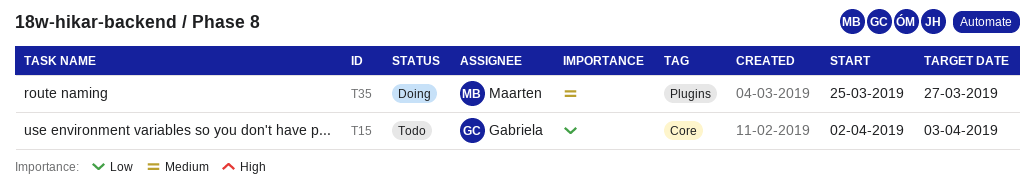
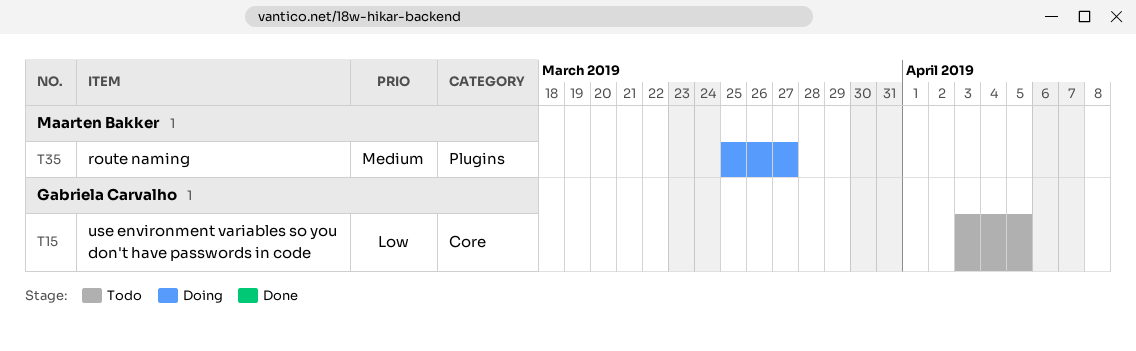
T15, start: Apr 2 -> Apr 3
T15, due: Apr 3 -> Apr 5

